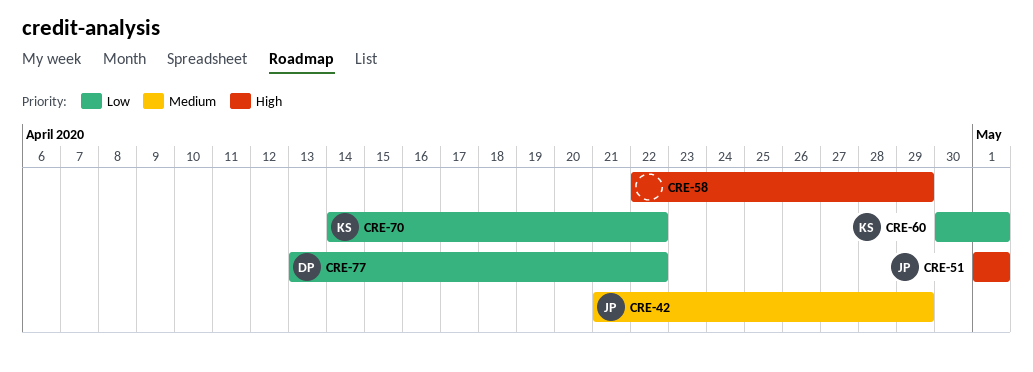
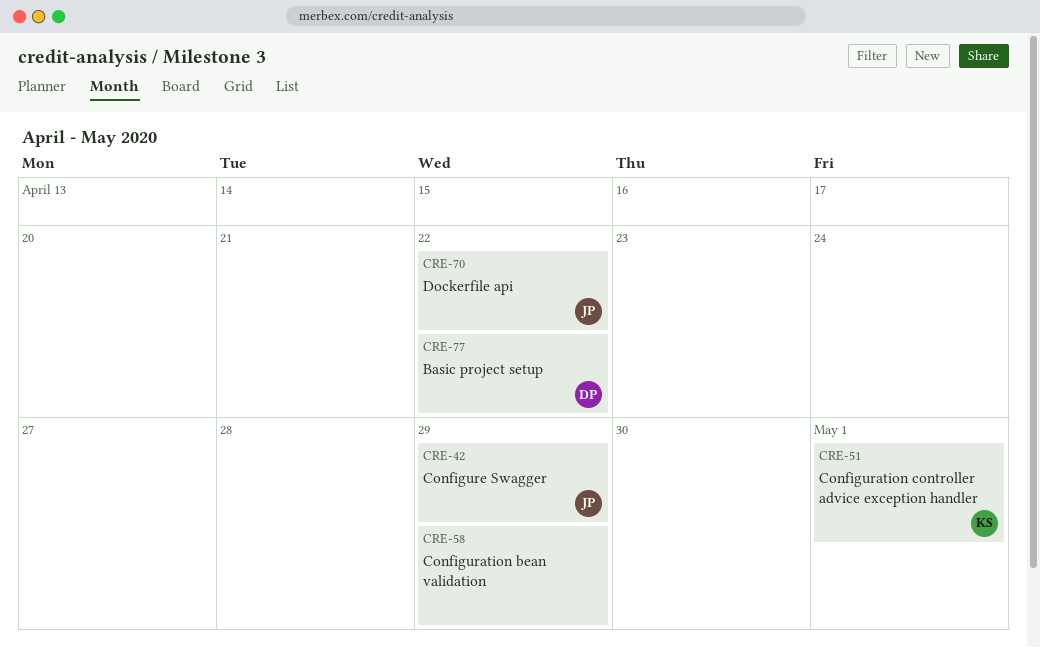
CRE-51, owner: JP -> KS
CRE-60: present -> none
CRE-70, owner: KS -> JP

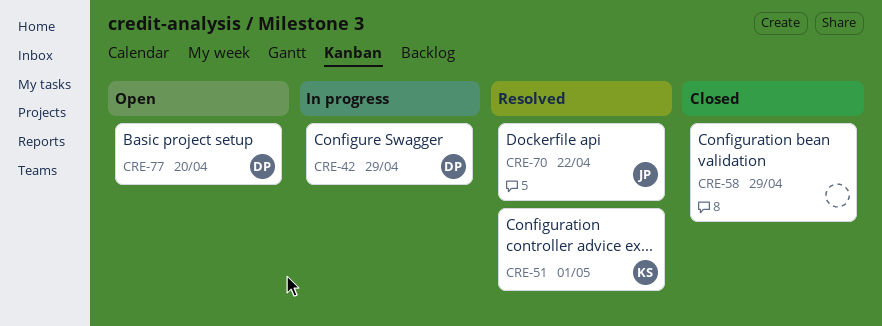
CRE-42, owner: JP -> DP
CRE-77, due: Apr 22 -> Apr 20

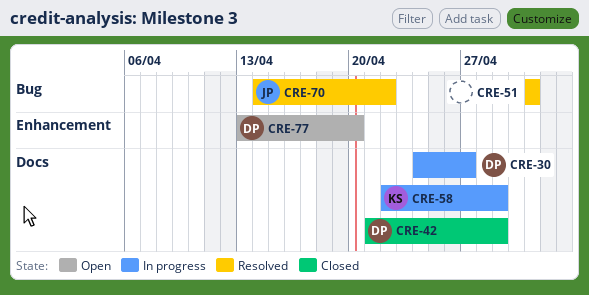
CRE-30: none -> present
CRE-42, status: In progress -> Closed
CRE-51, owner: KS -> none
CRE-58, status: Closed -> In progress
CRE-58, owner: none -> KS

